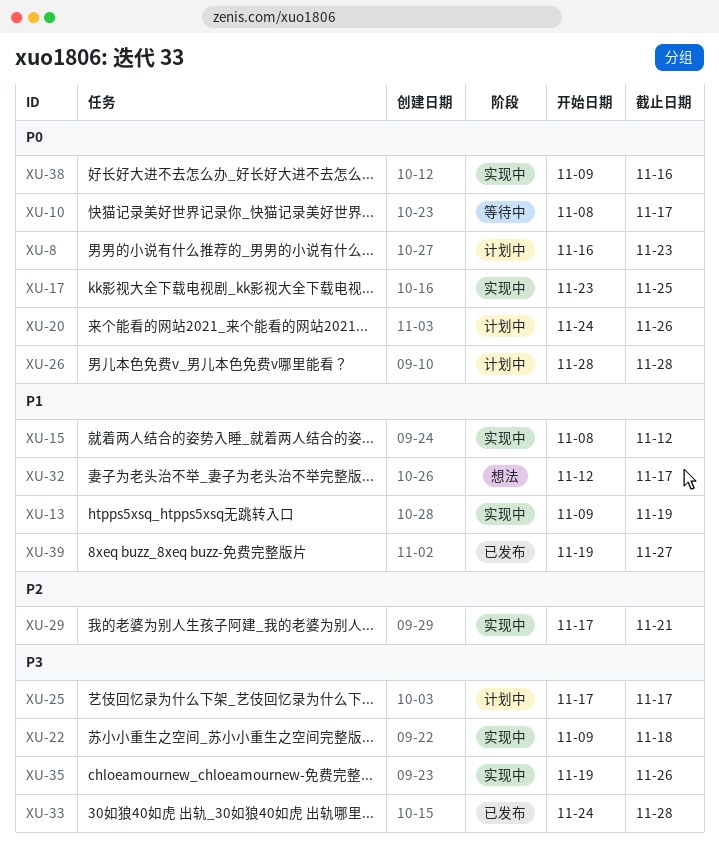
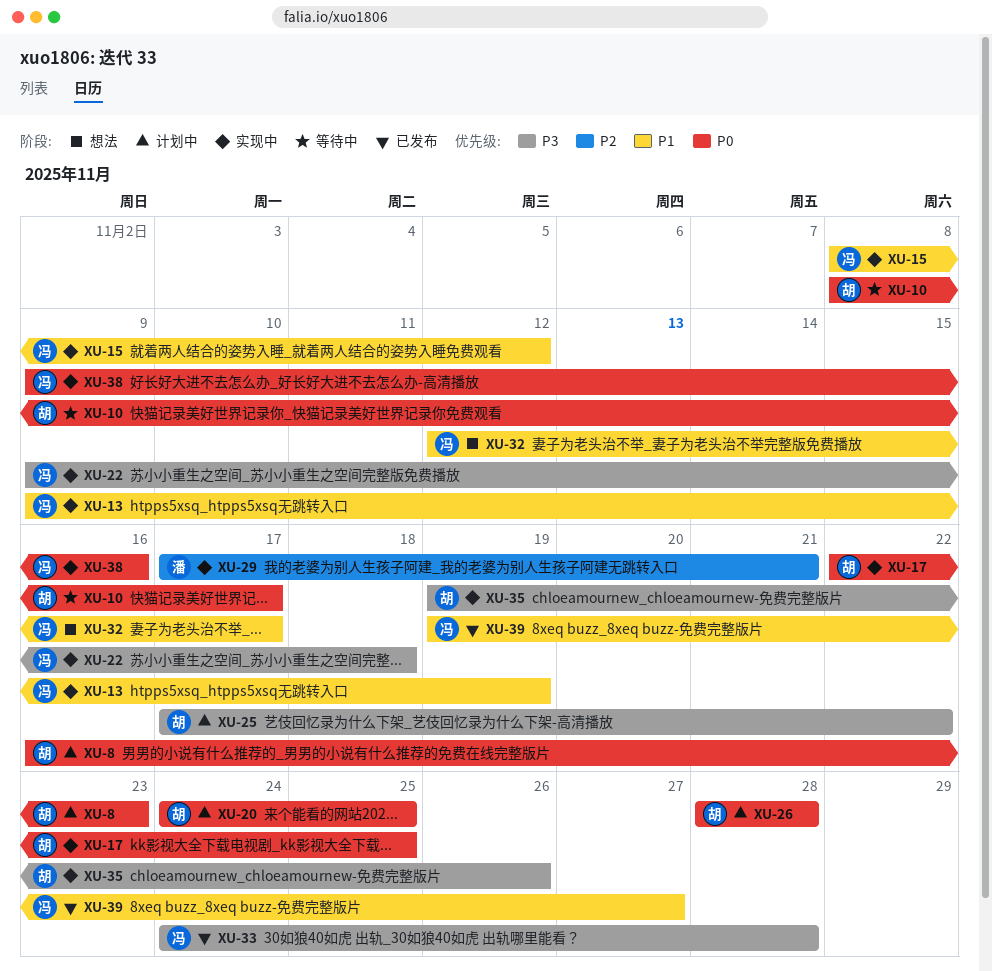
XU-17, start: Nov 23 -> Nov 22
XU-20, due: Nov 26 -> Nov 25
XU-25, due: Nov 17 -> Nov 22

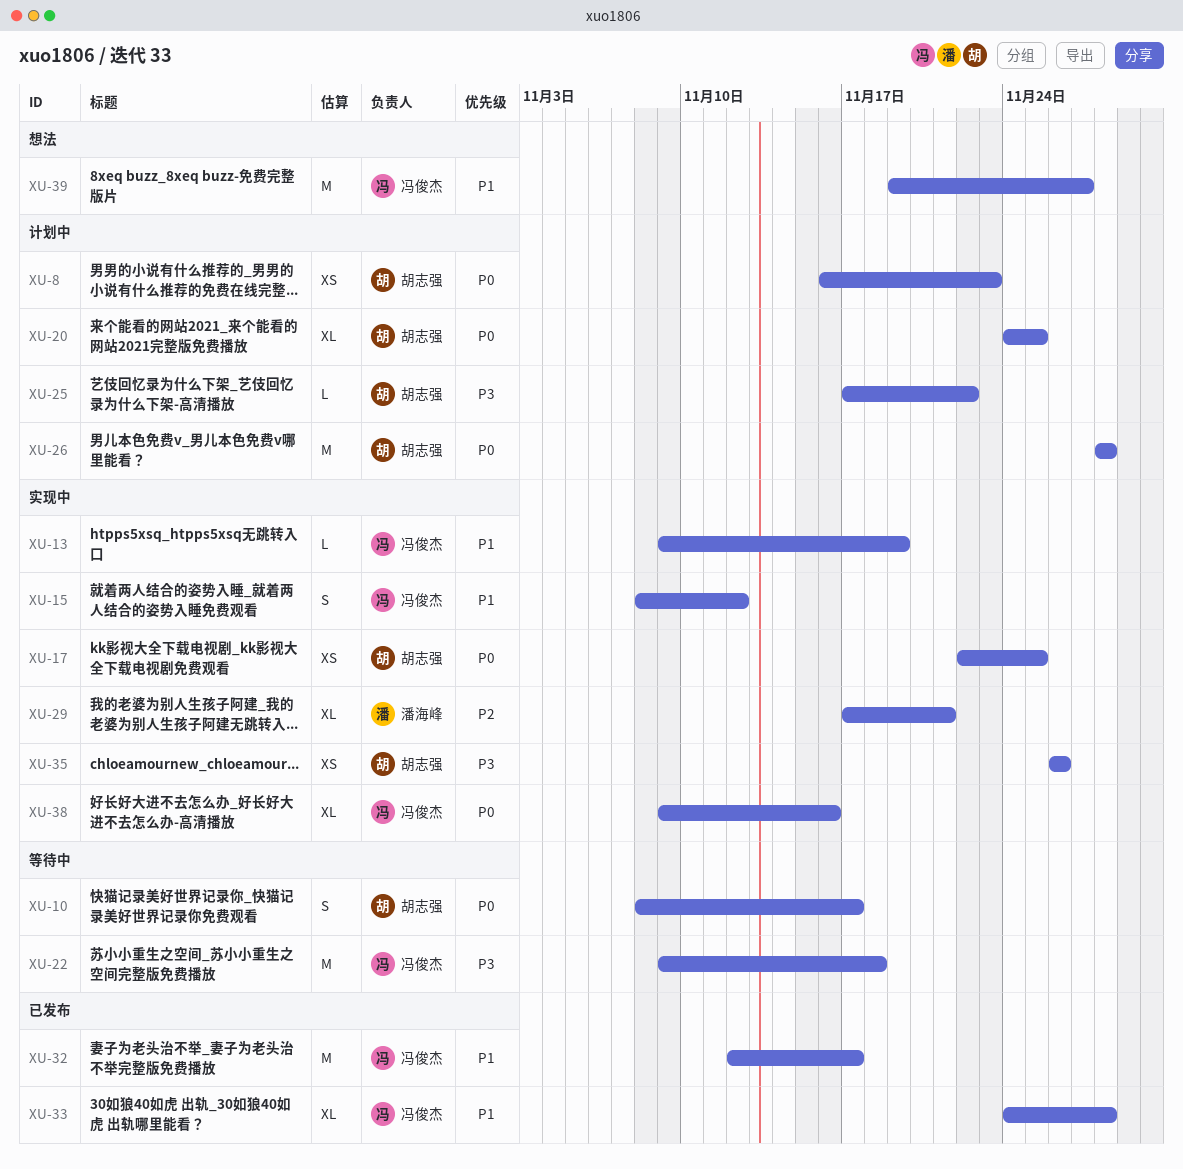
XU-22, status: 实现中 -> 等待中
XU-32, status: 想法 -> 已发布
XU-33, priority: P3 -> P1
XU-35, start: Nov 19 -> Nov 26
XU-39, status: 已发布 -> 想法

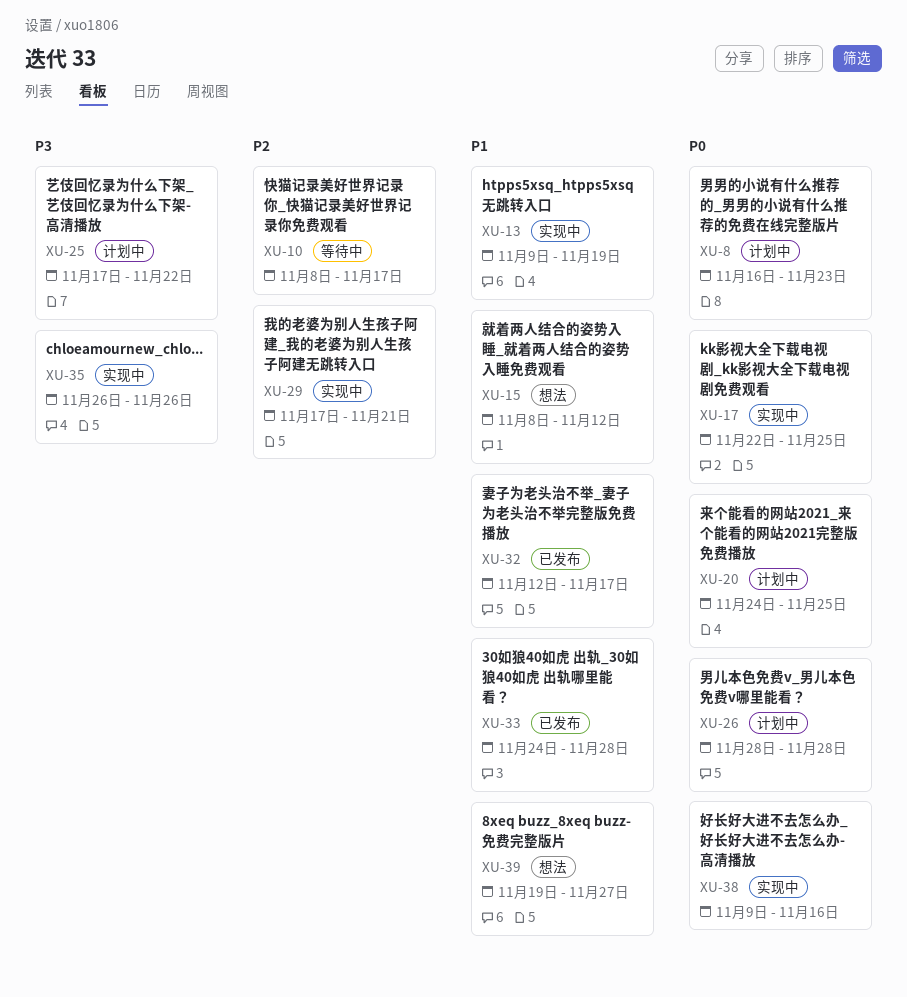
XU-10, priority: P0 -> P2
XU-15, status: 实现中 -> 想法
XU-22: present -> none

